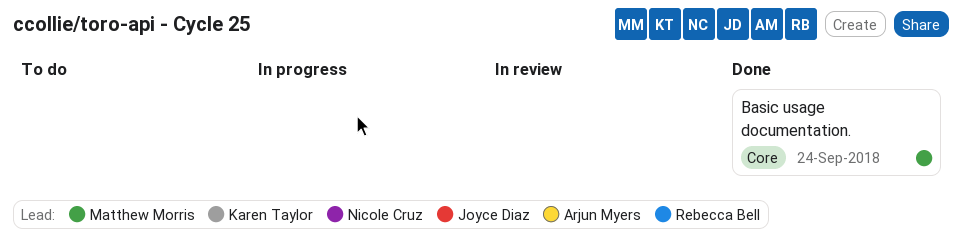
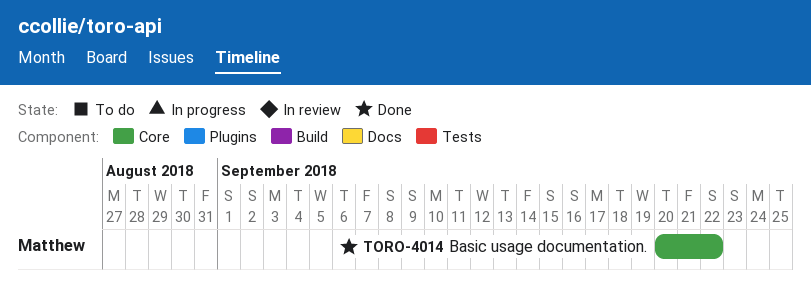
Basic usage documentation., due: Sep 24 -> Sep 22

